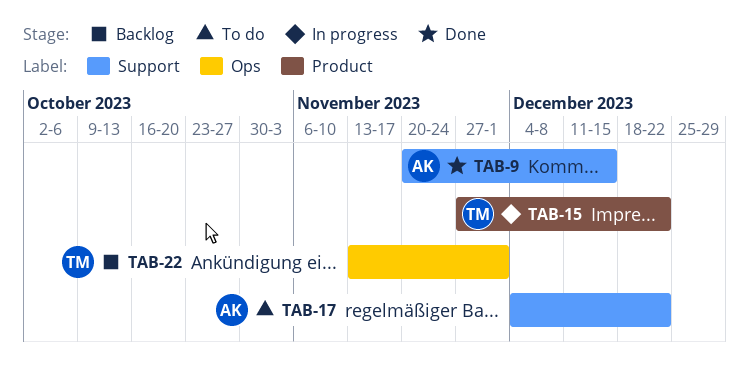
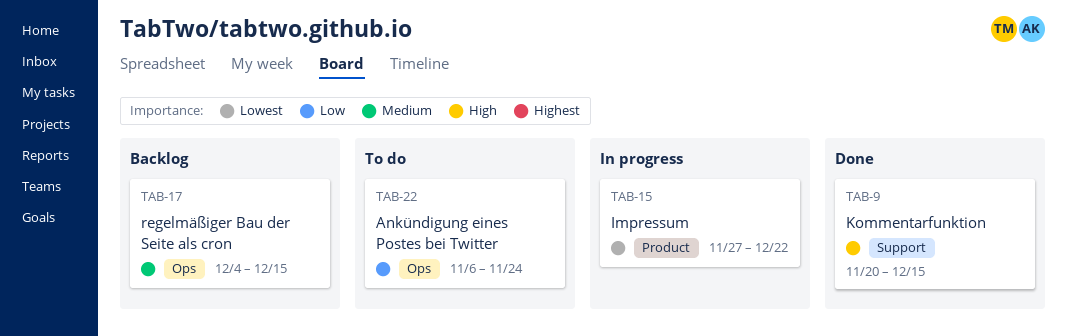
TAB-17, status: To do -> Backlog
TAB-17, label: Support -> Ops
TAB-17, due: Dec 22 -> Dec 15
TAB-22, status: Backlog -> To do
TAB-22, start: Nov 13 -> Nov 6
TAB-22, due: Dec 1 -> Nov 24

